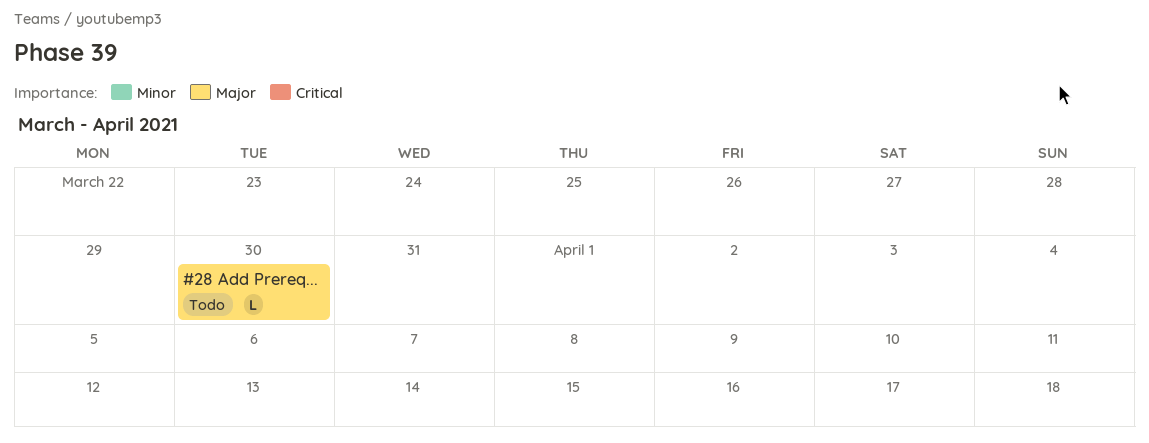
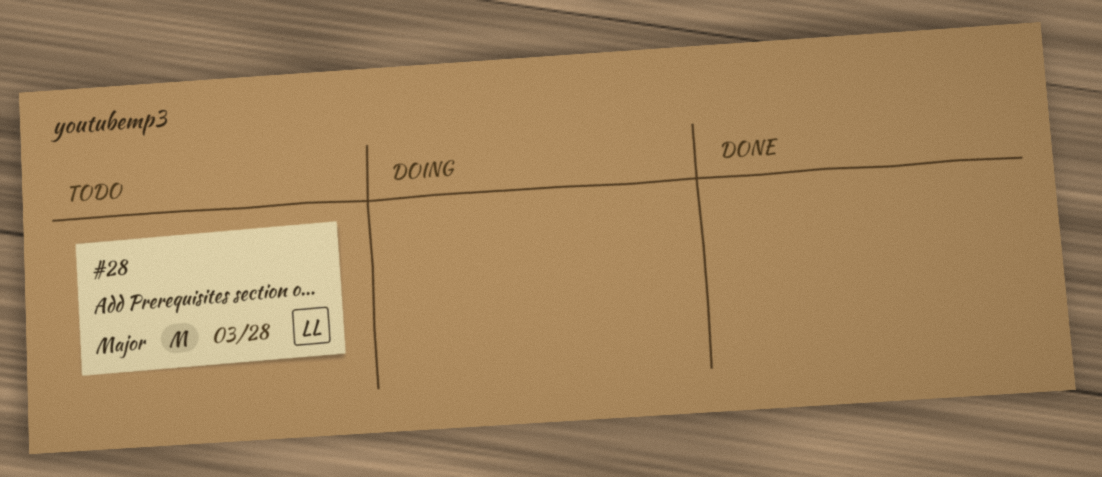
#28, estimate: L -> M
#28, due: Mar 30 -> Mar 28

